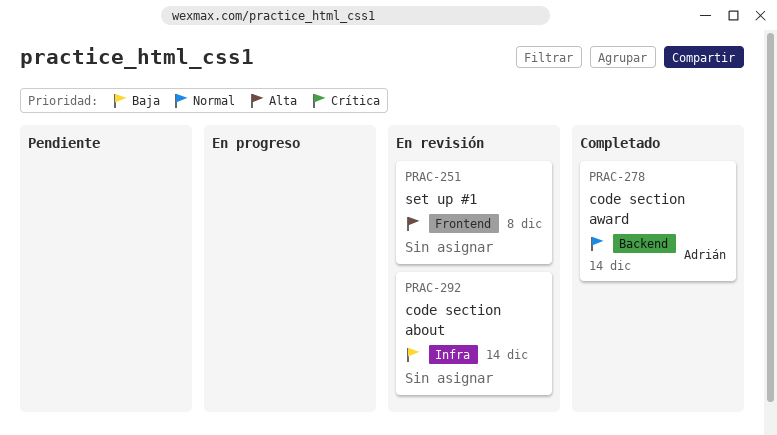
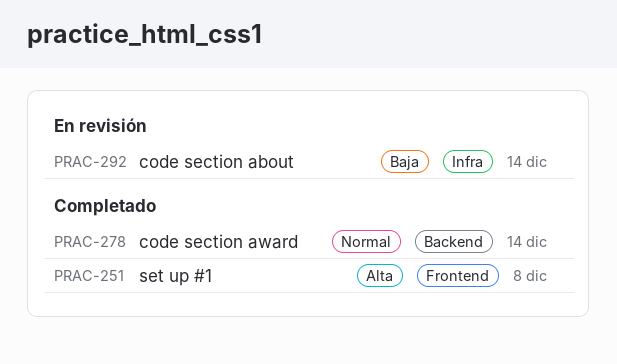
PRAC-251, status: En revisión -> Completado

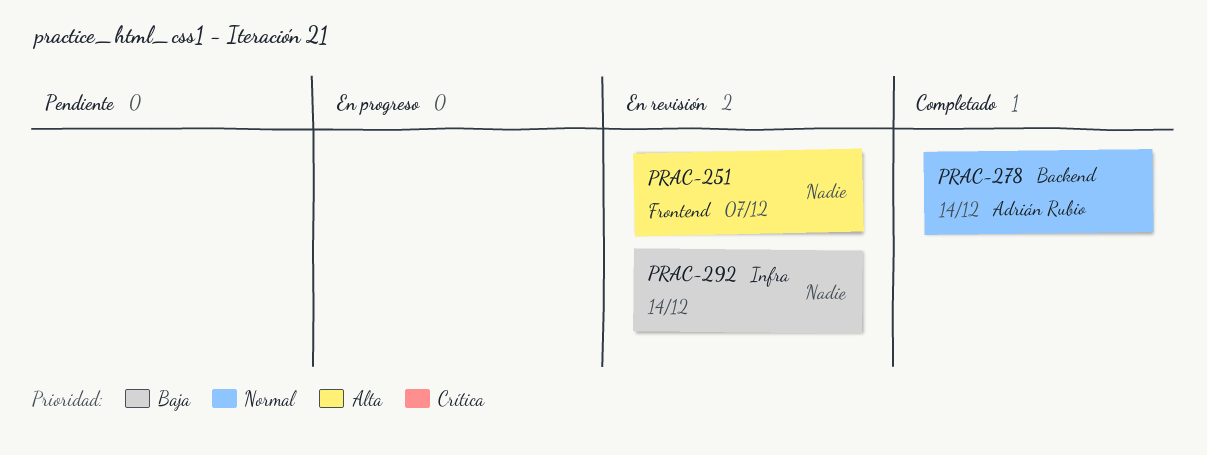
PRAC-251, status: Completado -> En revisión
PRAC-251, due: Dec 8 -> Dec 7

